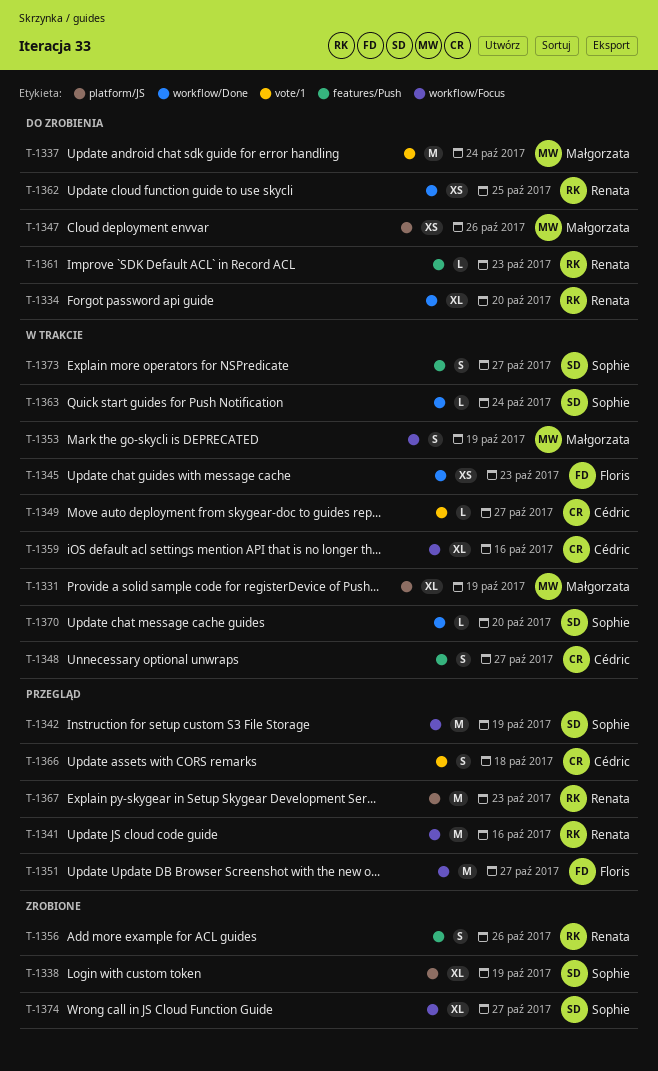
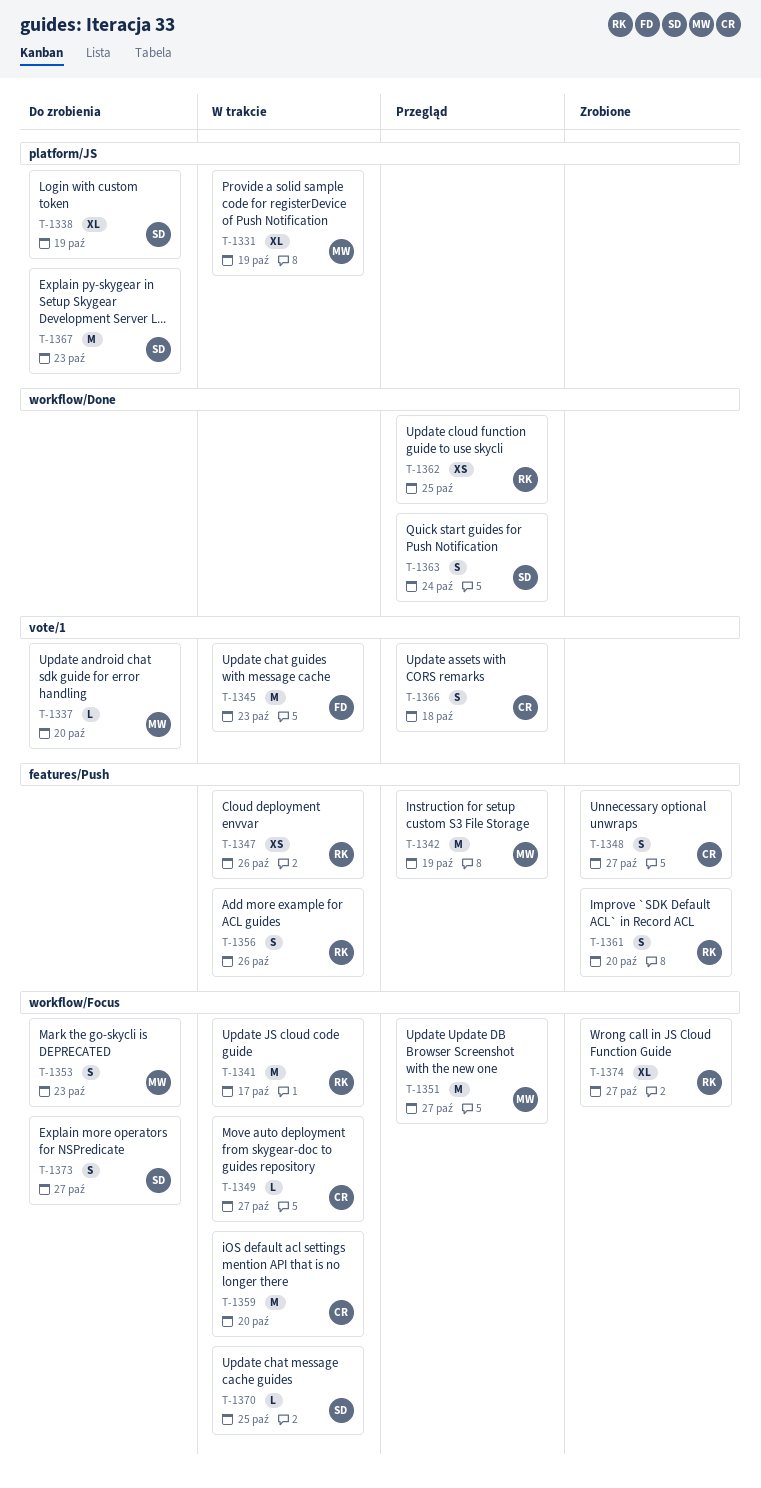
T-1334: present -> none
T-1337, estimate: M -> L
T-1337, due: Oct 24 -> Oct 20
T-1338, status: Zrobione -> Do zrobienia
T-1341, status: Przegląd -> W trakcie
T-1341, due: Oct 16 -> Oct 17
T-1342, owner: Sophie -> Małgorzata
T-1342, label: workflow/Focus -> features/Push
T-1345, label: workflow/Done -> vote/1
T-1345, estimate: XS -> M
T-1347, status: Do zrobienia -> W trakcie
T-1347, owner: Małgorzata -> Renata
T-1347, label: platform/JS -> features/Push
T-1348, status: W trakcie -> Zrobione
T-1349, label: vote/1 -> workflow/Focus
T-1351, owner: Floris -> Małgorzata
T-1353, status: W trakcie -> Do zrobienia
T-1353, due: Oct 19 -> Oct 23
T-1356, status: Zrobione -> W trakcie
T-1359, estimate: XL -> M
T-1359, due: Oct 16 -> Oct 20
T-1361, status: Do zrobienia -> Zrobione
T-1361, estimate: L -> S
T-1361, due: Oct 23 -> Oct 20
T-1362, status: Do zrobienia -> Przegląd
T-1363, status: W trakcie -> Przegląd
T-1363, estimate: L -> S
T-1367, status: Przegląd -> Do zrobienia
T-1367, owner: Renata -> Sophie
T-1370, label: workflow/Done -> workflow/Focus
T-1370, due: Oct 20 -> Oct 25
T-1373, status: W trakcie -> Do zrobienia
T-1373, label: features/Push -> workflow/Focus
T-1374, owner: Sophie -> Renata

